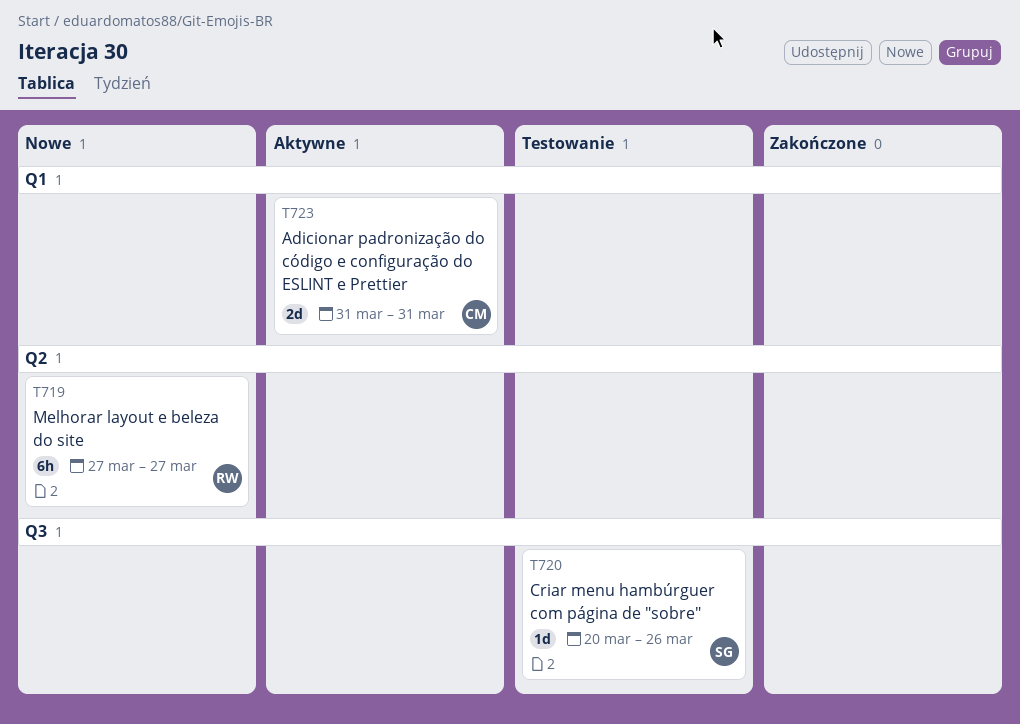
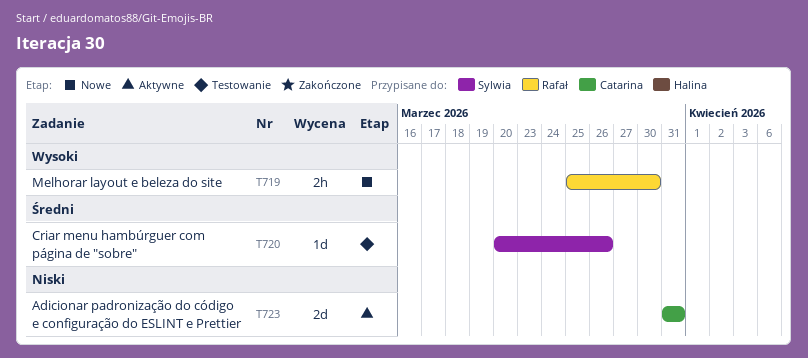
T719, estimate: 6h -> 2h
T719, start: Mar 27 -> Mar 25
T719, due: Mar 27 -> Mar 30

